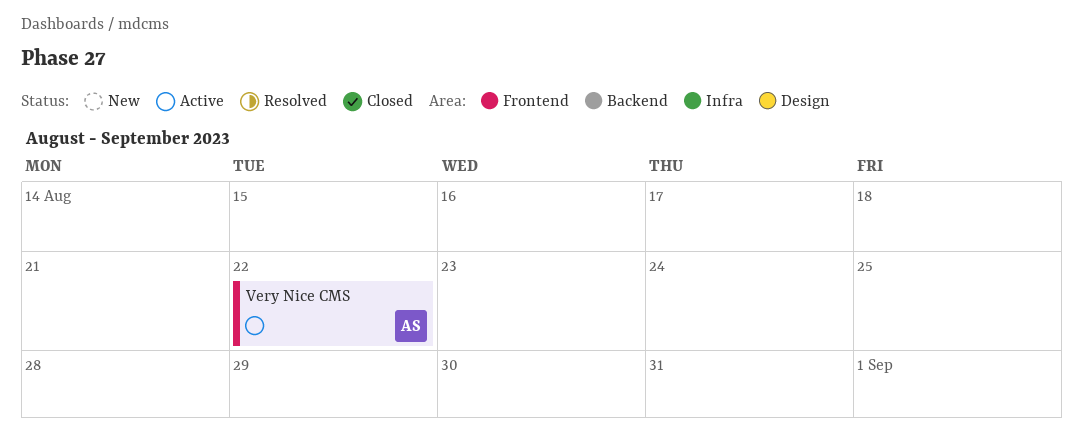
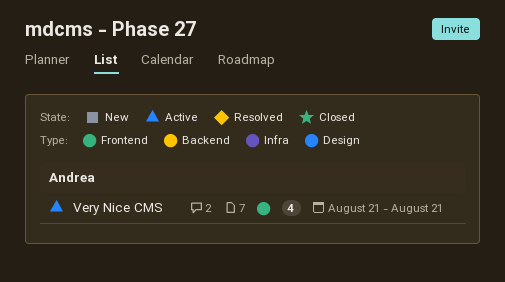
Very Nice CMS, due: Aug 22 -> Aug 21

